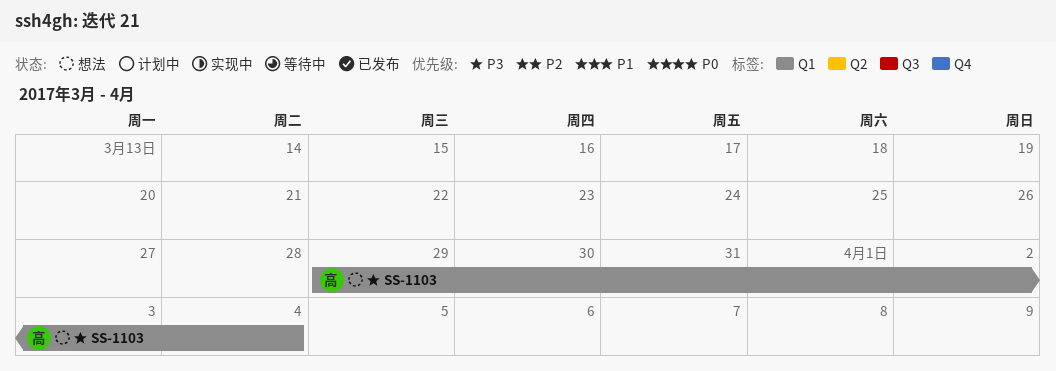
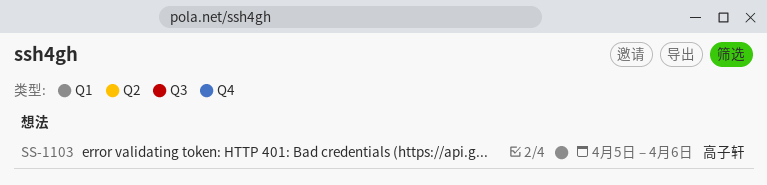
SS-1103, start: Mar 29 -> Apr 5
SS-1103, due: Apr 4 -> Apr 6

